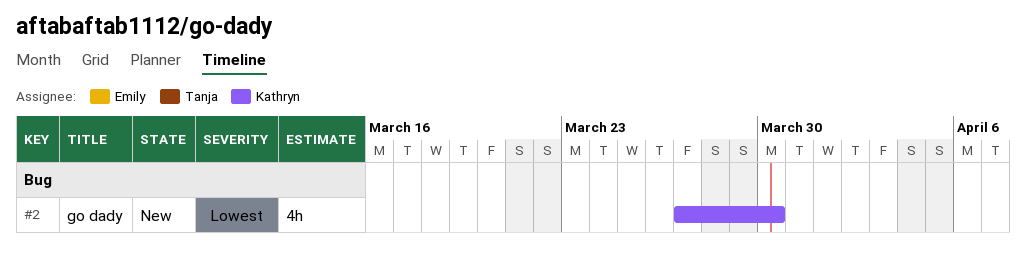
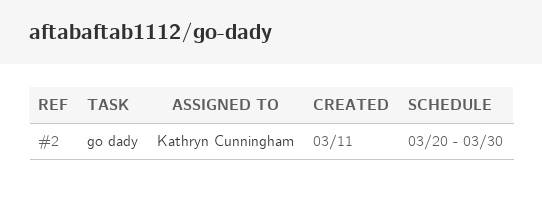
#2, start: Mar 27 -> Mar 20

